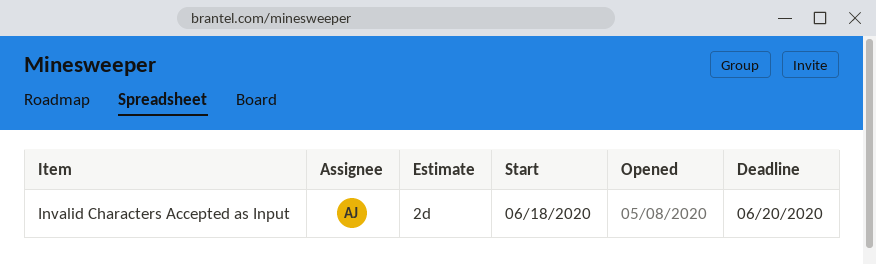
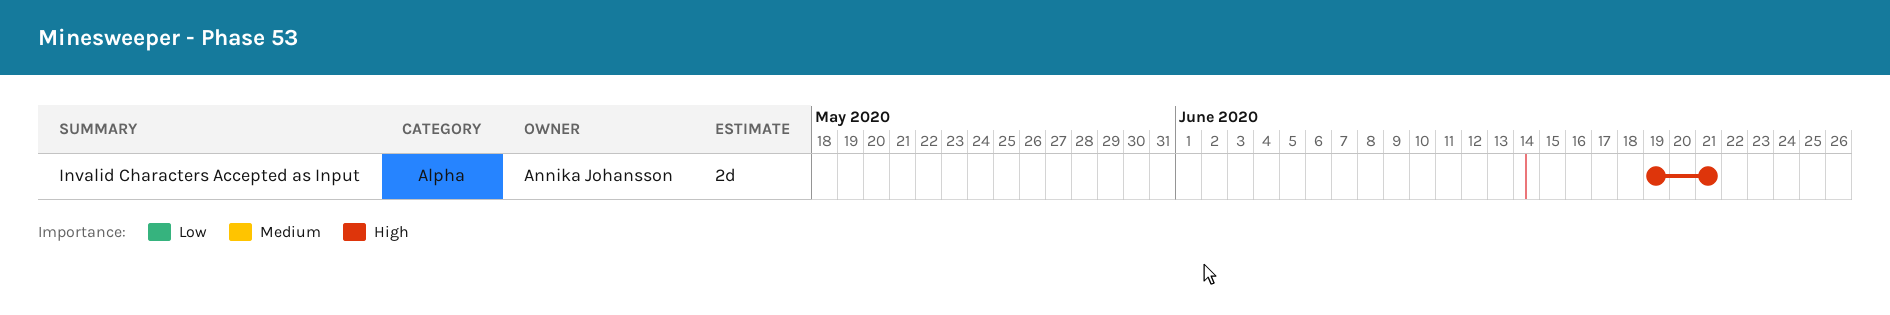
Invalid Characters Accepted as Input, start: Jun 18 -> Jun 19
Invalid Characters Accepted as Input, due: Jun 20 -> Jun 21

